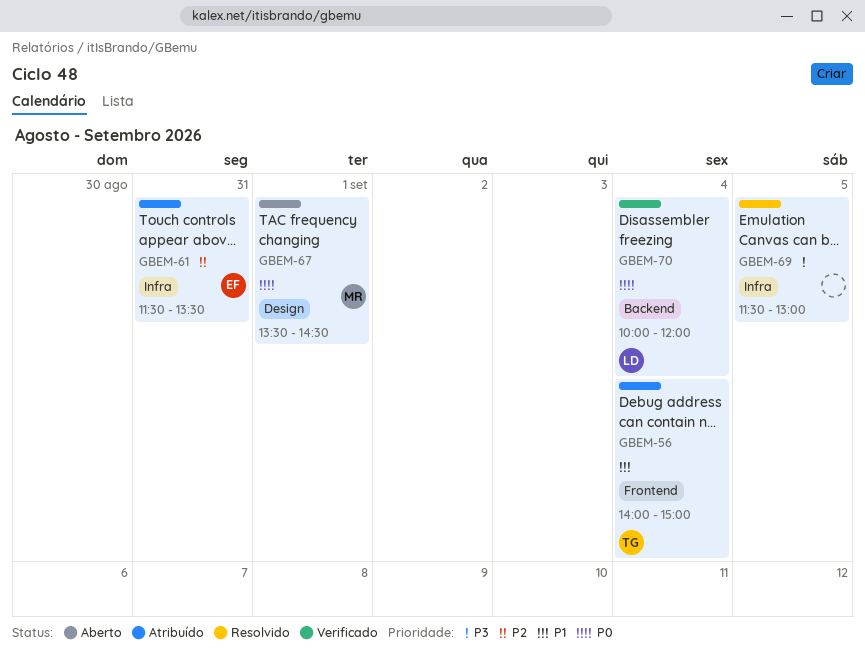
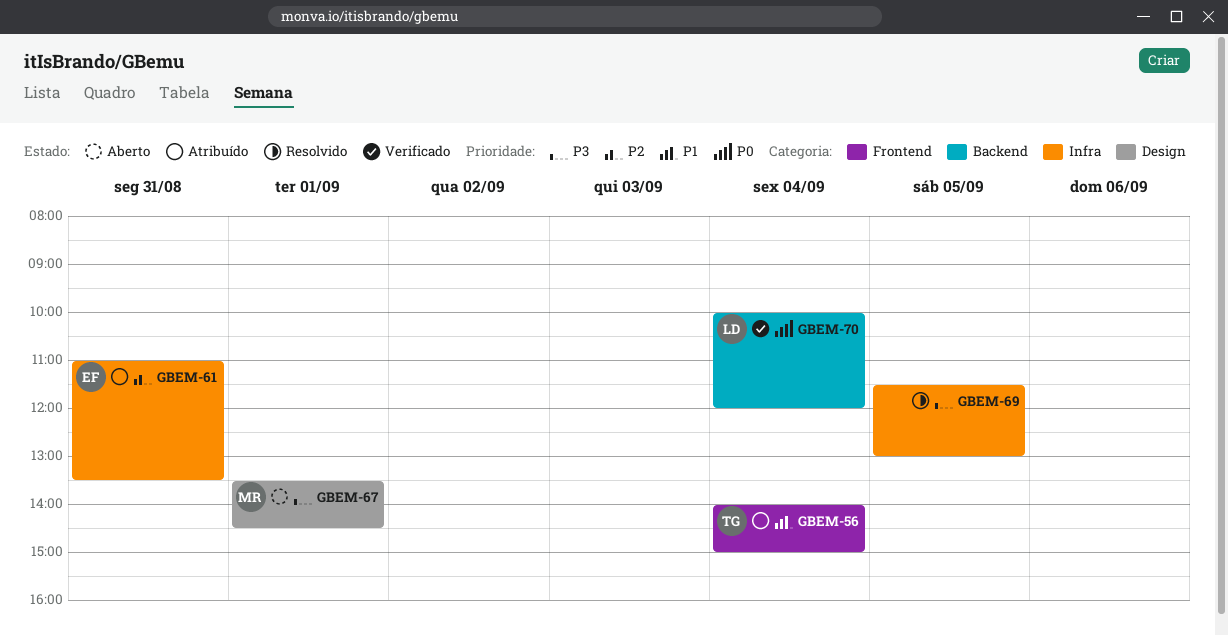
GBEM-61, begins: 11:30 -> 11:00
GBEM-67, priority: P0 -> P3

